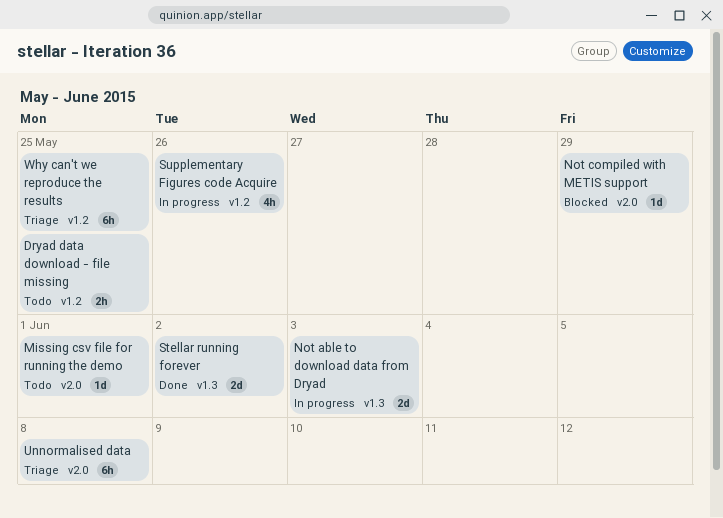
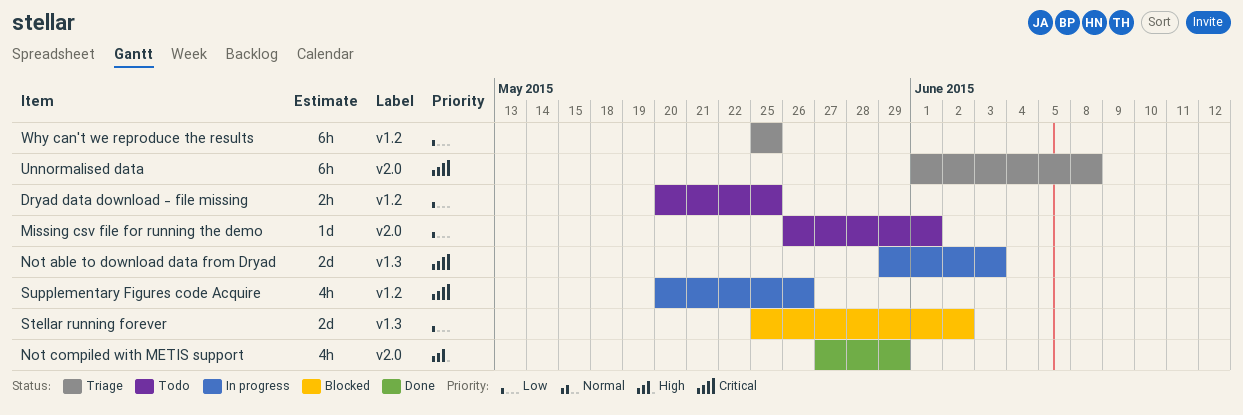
Not compiled with METIS support, status: Blocked -> Done
Not compiled with METIS support, estimate: 1d -> 4h
Stellar running forever, status: Done -> Blocked

